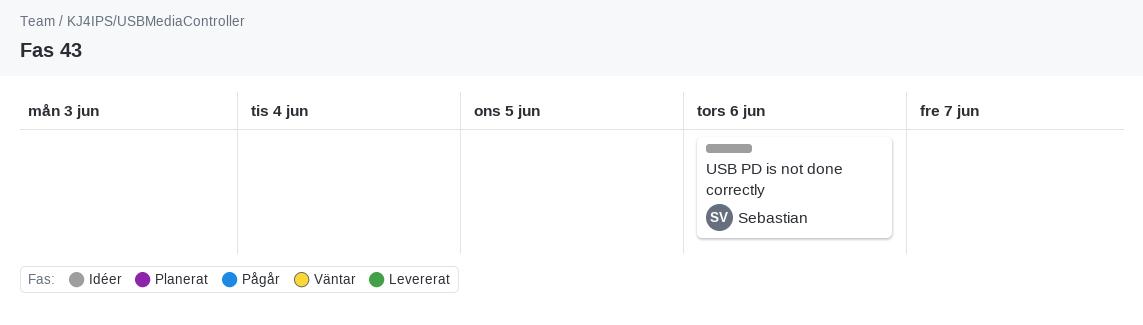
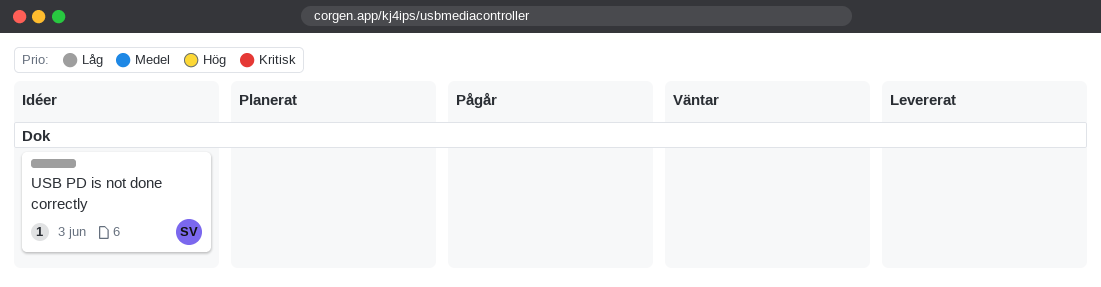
USB PD is not done correctly, due: Jun 6 -> Jun 3

